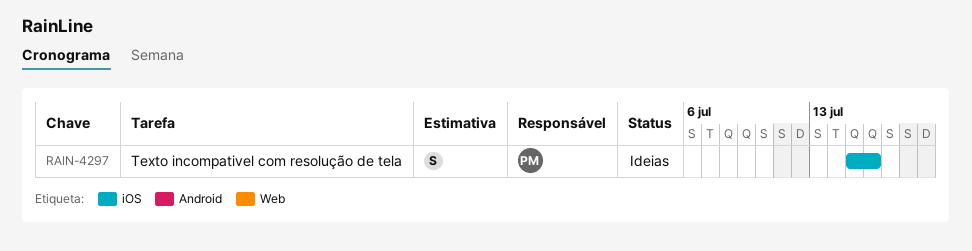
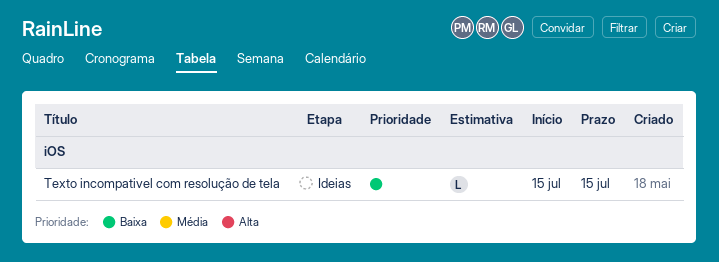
Texto incompativel com resolução de tela, estimate: S -> L
Texto incompativel com resolução de tela, due: Jul 16 -> Jul 15

